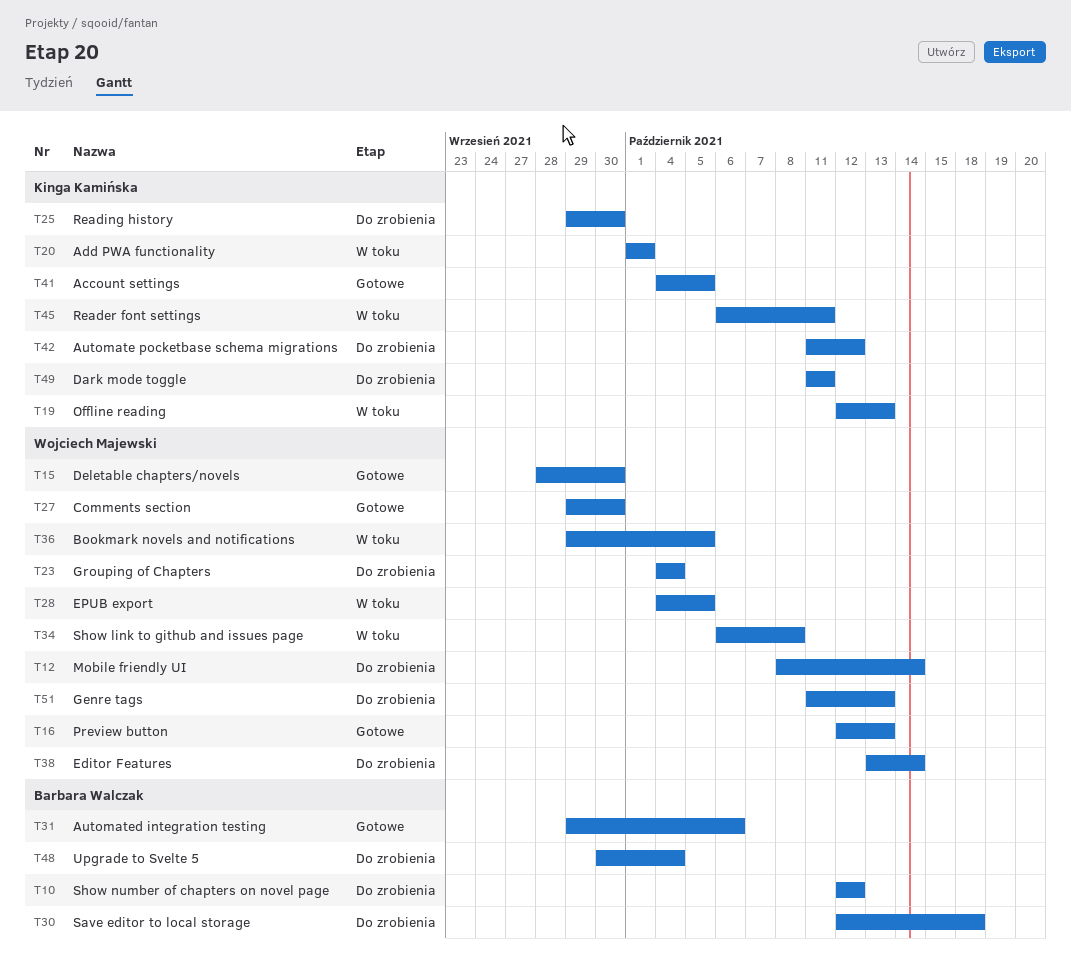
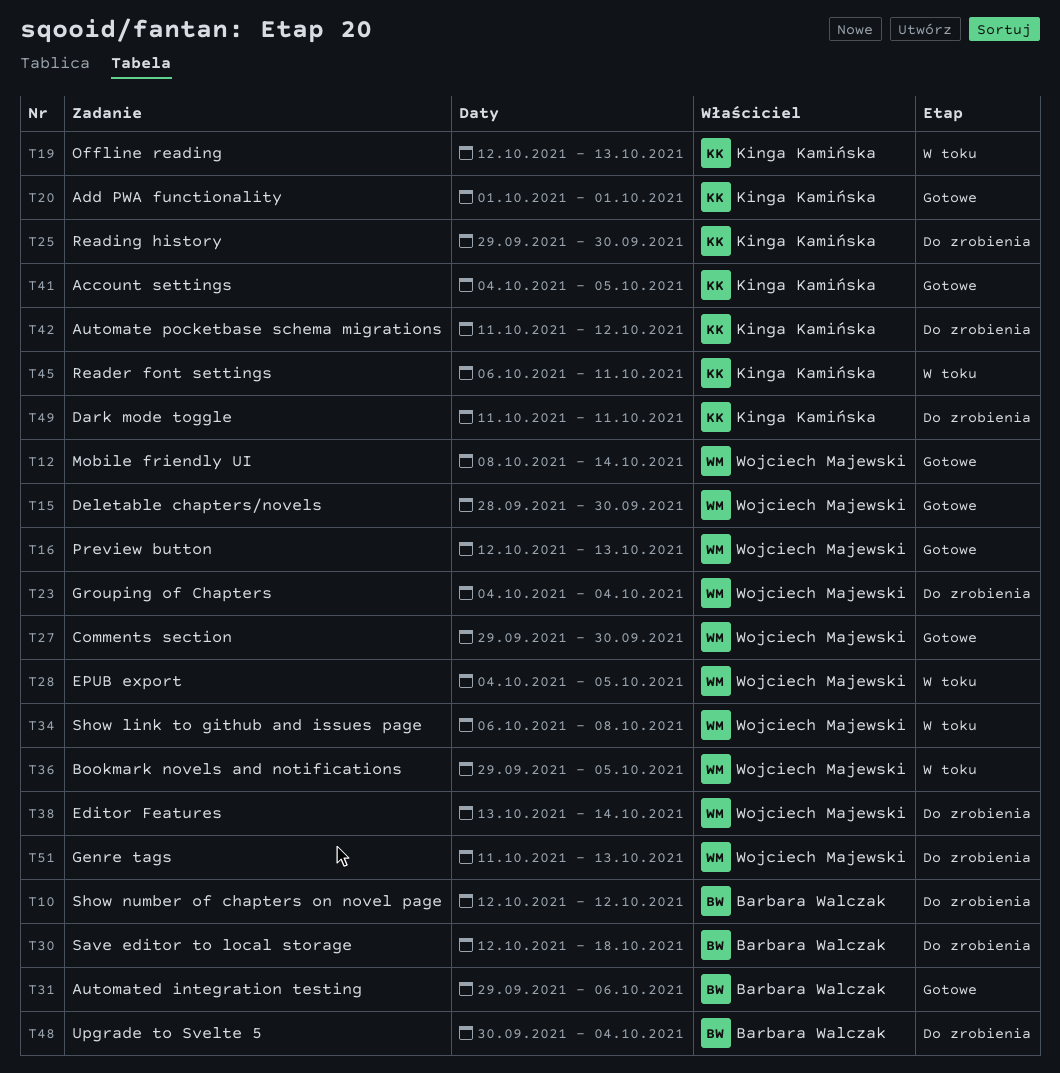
T12, status: Do zrobienia -> Gotowe
T20, status: W toku -> Gotowe

